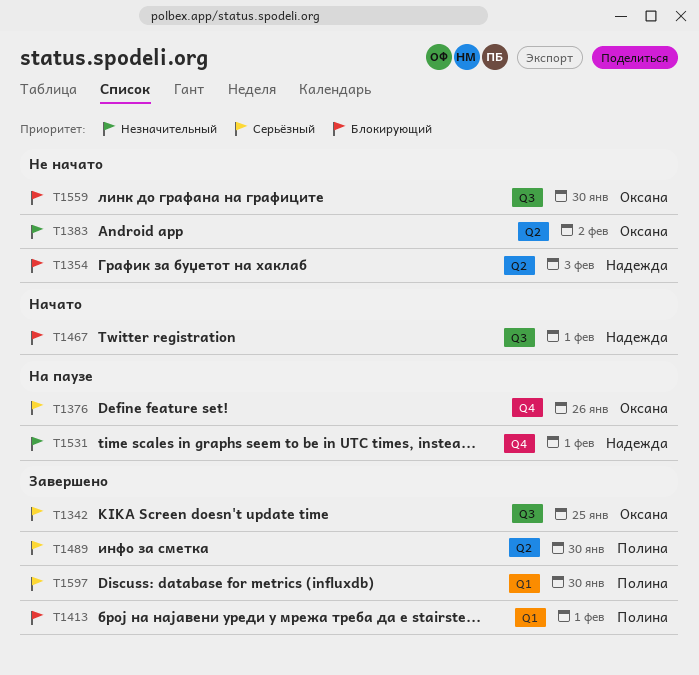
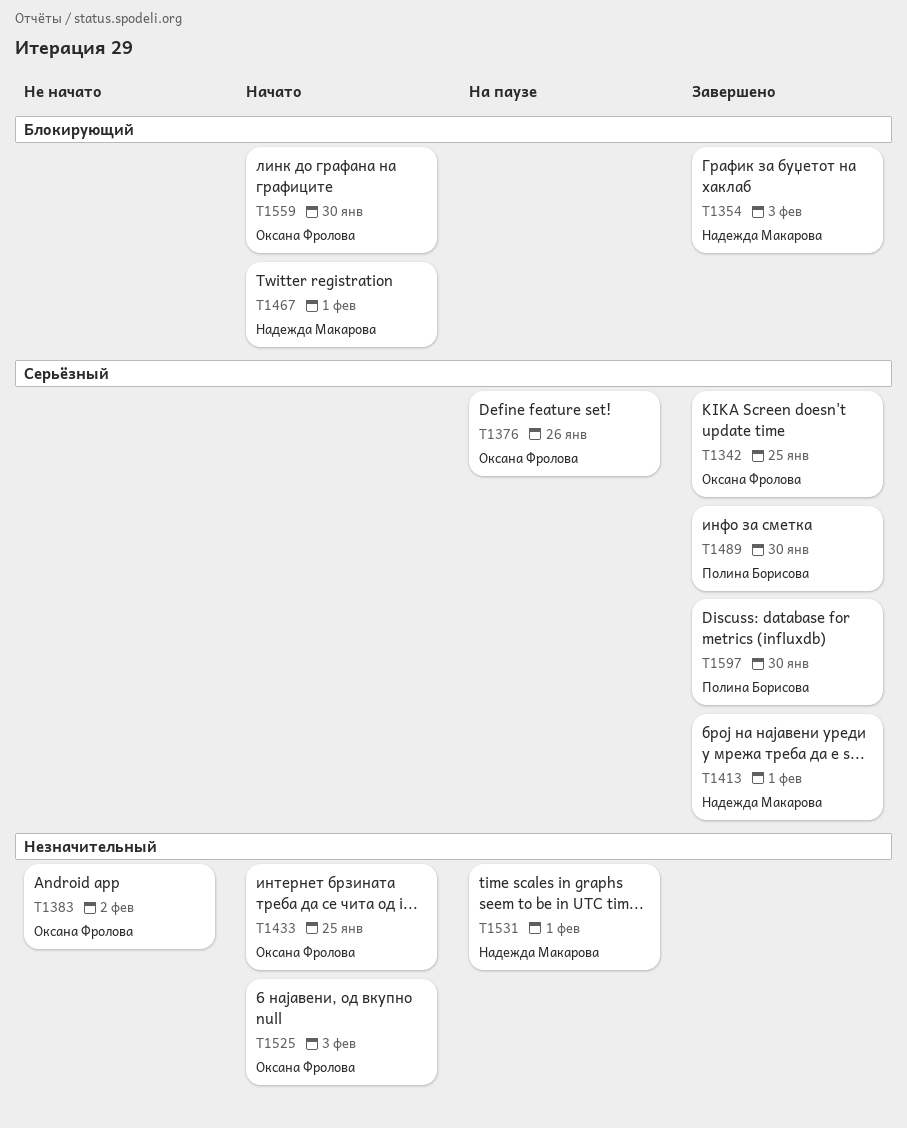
T1354, status: Не начато -> Завершено
T1413, owner: Полина Борисова -> Надежда Макарова
T1413, priority: Блокирующий -> Серьёзный
T1433: none -> present
T1525: none -> present
T1559, status: Не начато -> Начато

